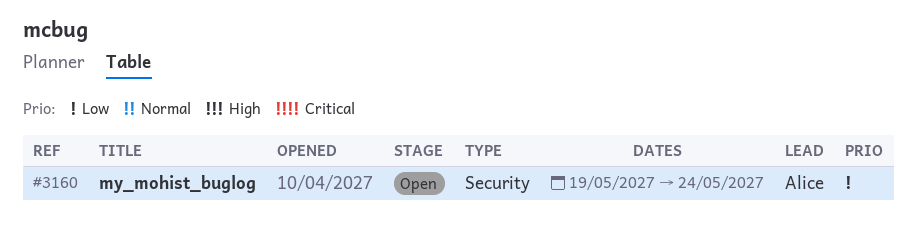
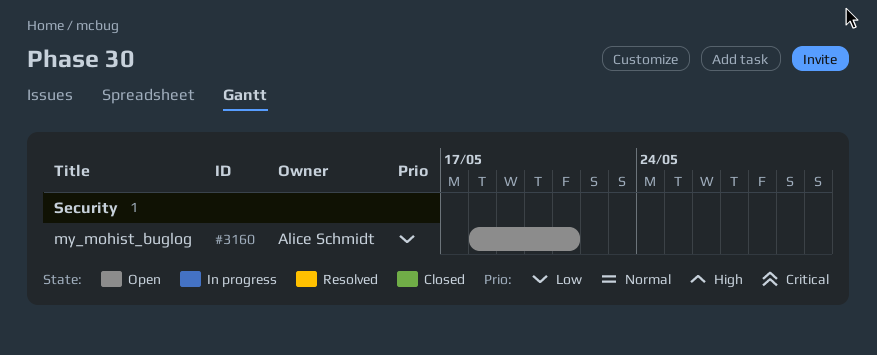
#3160, start: May 19 -> May 18
#3160, due: May 24 -> May 21

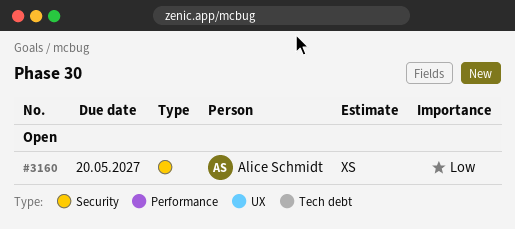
#3160, due: May 21 -> May 20

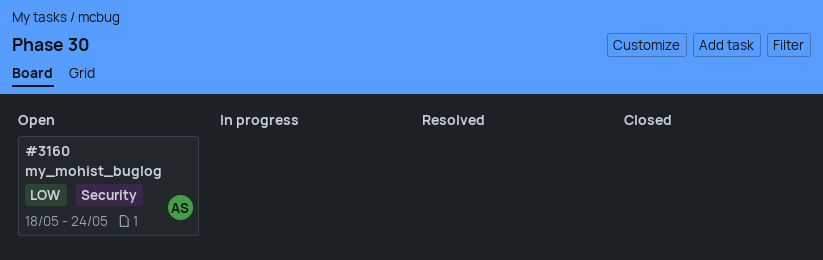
#3160, due: May 20 -> May 24

